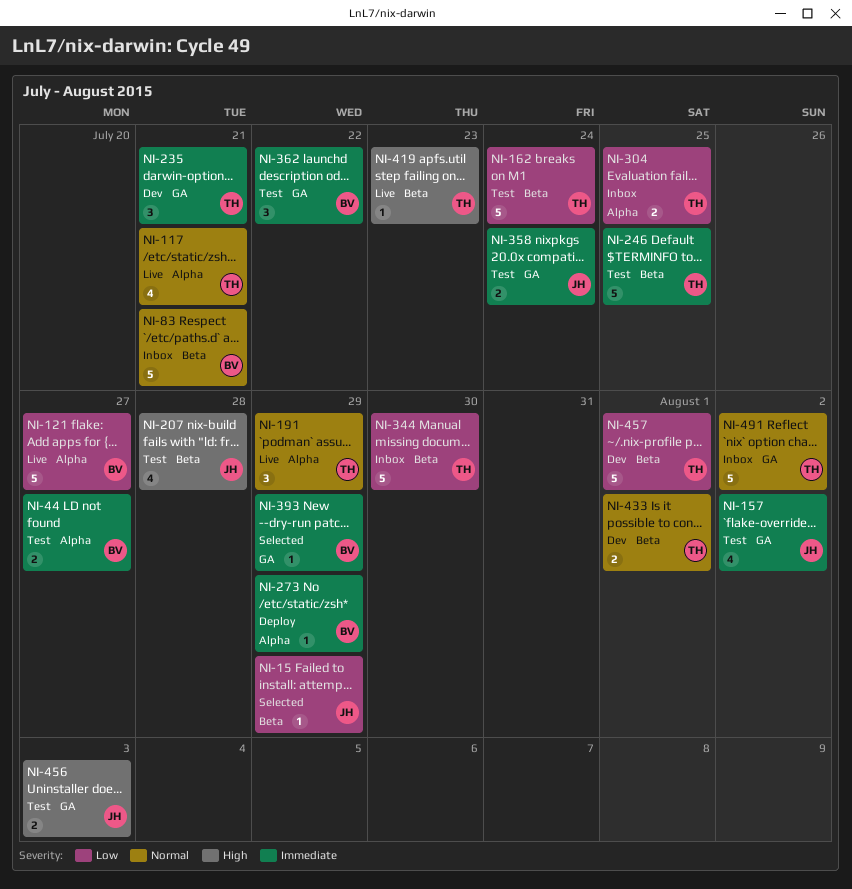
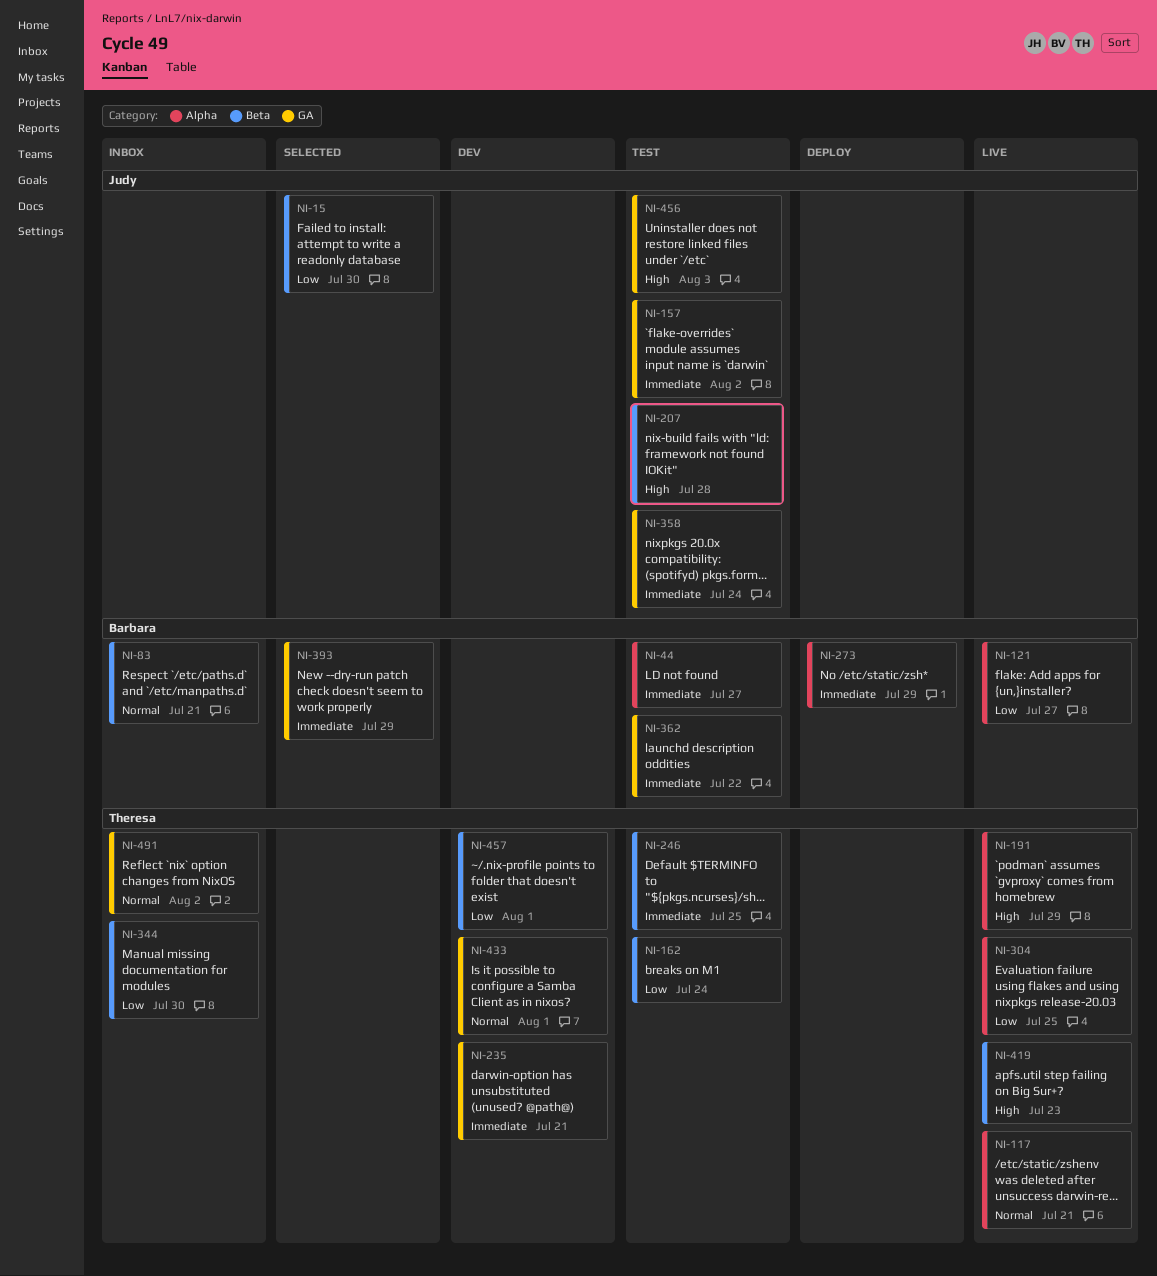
NI-15, due: Jul 29 -> Jul 30
NI-191, priority: Normal -> High
NI-304, status: Inbox -> Live
NI-433, label: Beta -> GA

